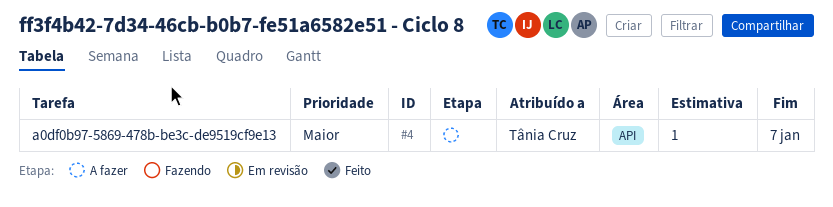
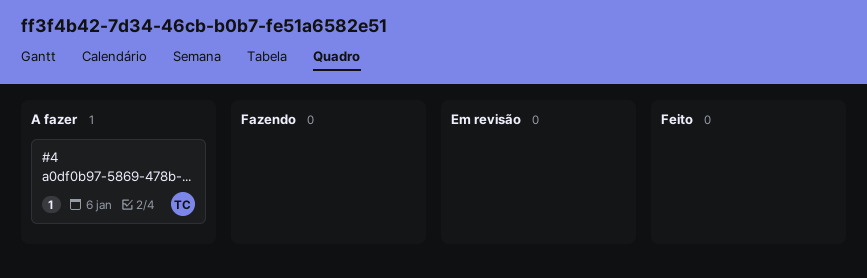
#4, due: Jan 7 -> Jan 6

